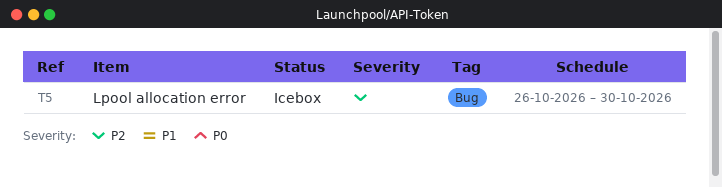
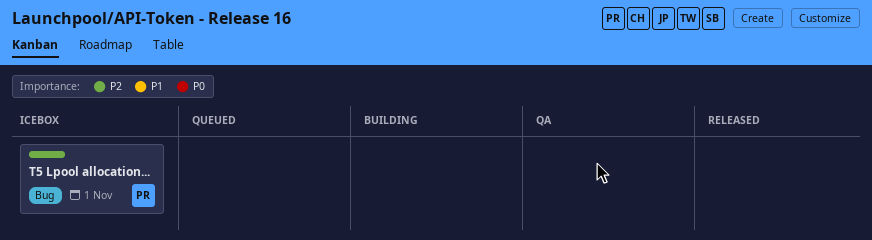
T5, due: Oct 30 -> Nov 1

